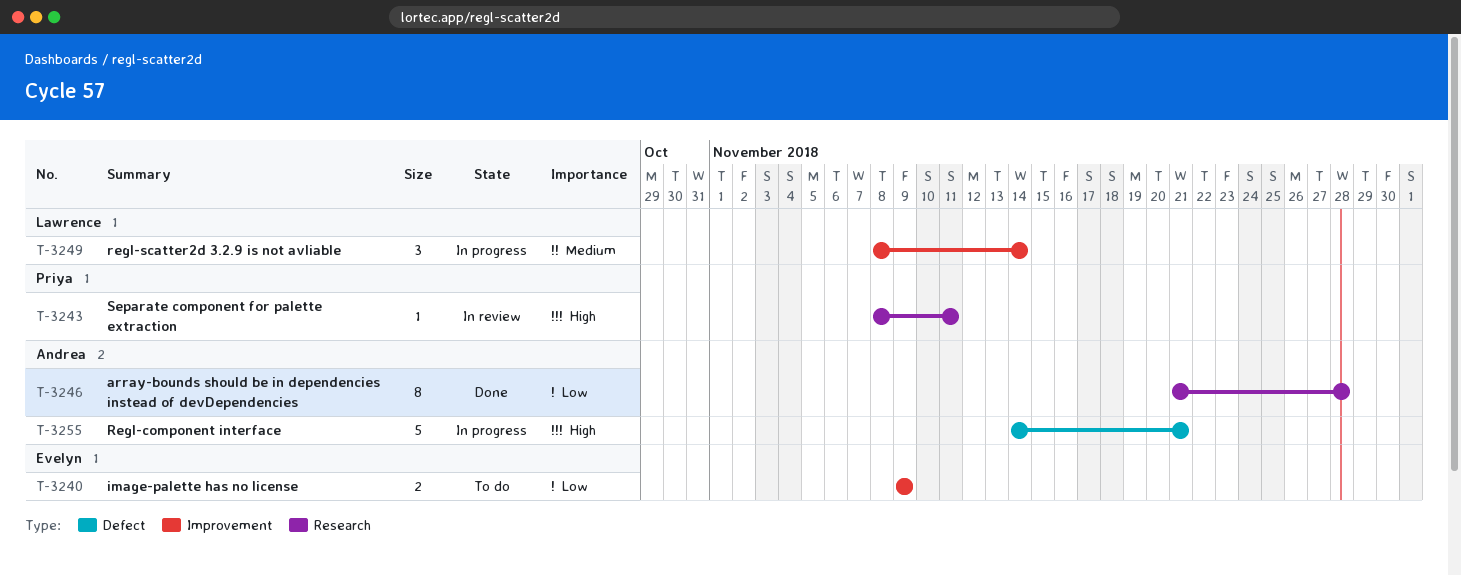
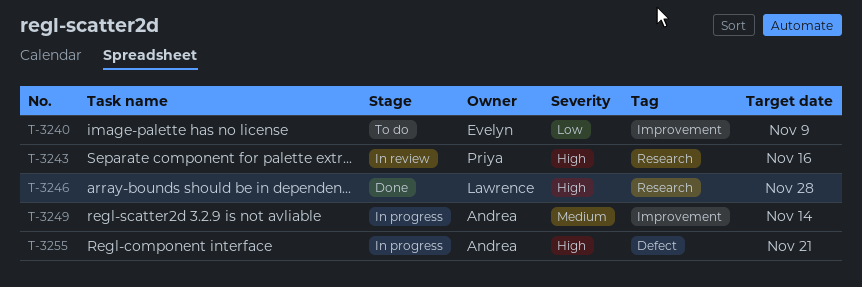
T-3243, due: Nov 11 -> Nov 16
T-3246, owner: Andrea -> Lawrence
T-3246, priority: Low -> High
T-3249, owner: Lawrence -> Andrea

